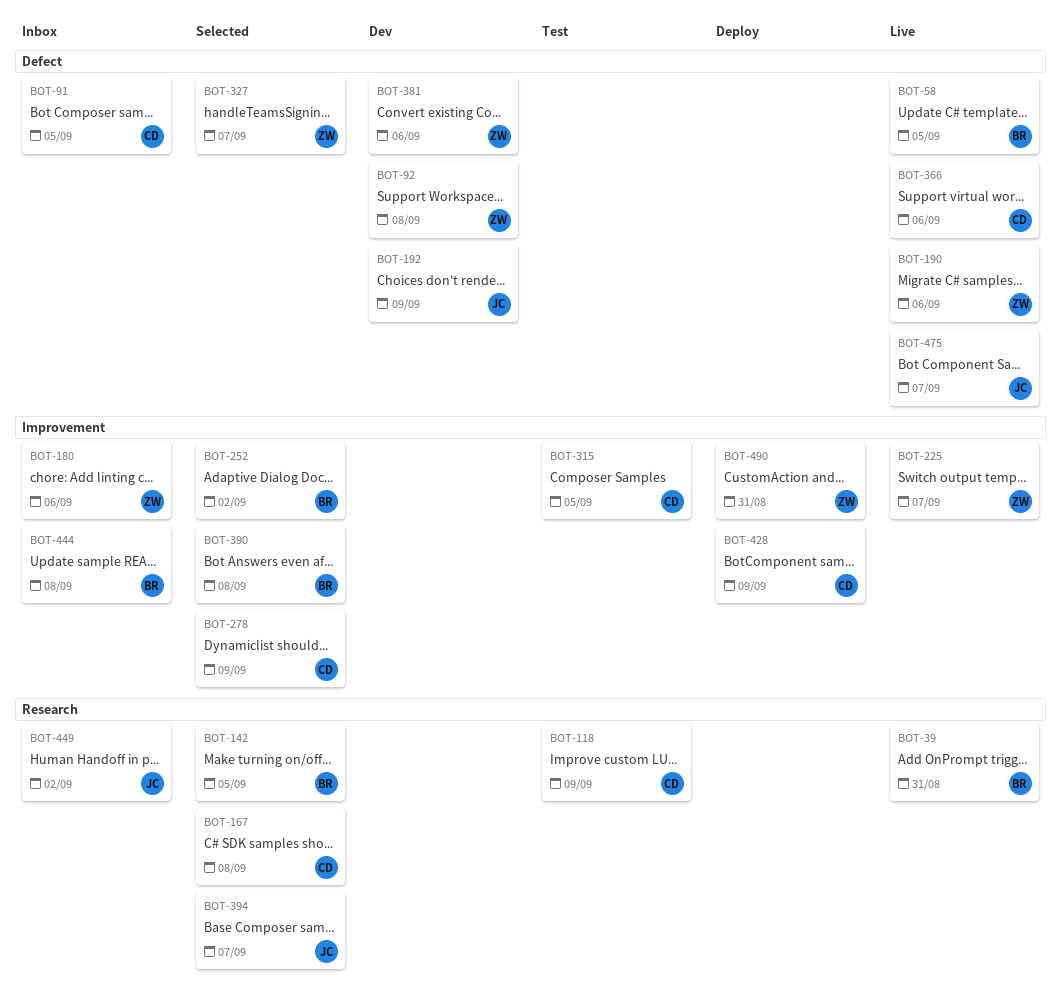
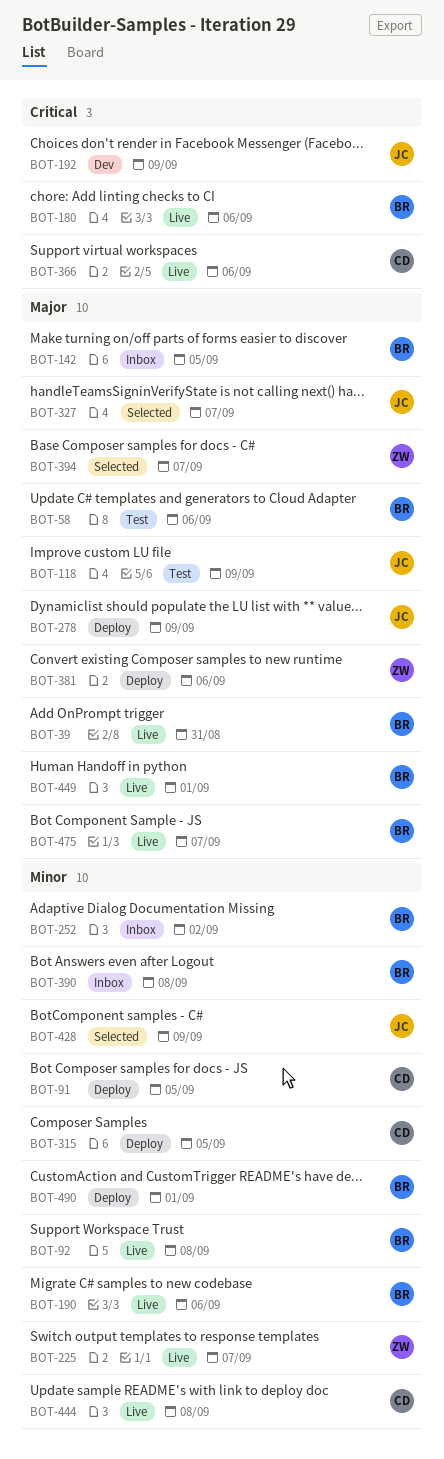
BOT-58, status: Live -> Test
BOT-58, due: Sep 5 -> Sep 6
BOT-91, status: Inbox -> Deploy
BOT-92, status: Dev -> Live
BOT-92, owner: ZW -> BR
BOT-118, owner: CD -> JC
BOT-142, status: Selected -> Inbox
BOT-167: present -> none
BOT-180, status: Inbox -> Live
BOT-180, owner: ZW -> BR
BOT-190, owner: ZW -> BR
BOT-252, status: Selected -> Inbox
BOT-278, status: Selected -> Deploy
BOT-278, owner: CD -> JC
BOT-315, status: Test -> Deploy
BOT-327, owner: ZW -> JC
BOT-381, status: Dev -> Deploy
BOT-390, status: Selected -> Inbox
BOT-394, owner: JC -> ZW
BOT-428, status: Deploy -> Selected
BOT-428, owner: CD -> JC
BOT-444, status: Inbox -> Live
BOT-444, owner: BR -> CD
BOT-449, status: Inbox -> Live
BOT-449, owner: JC -> BR
BOT-449, due: Sep 2 -> Sep 1
BOT-475, owner: JC -> BR
BOT-490, owner: ZW -> BR
BOT-490, due: Aug 31 -> Sep 1

